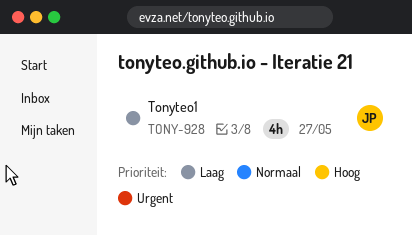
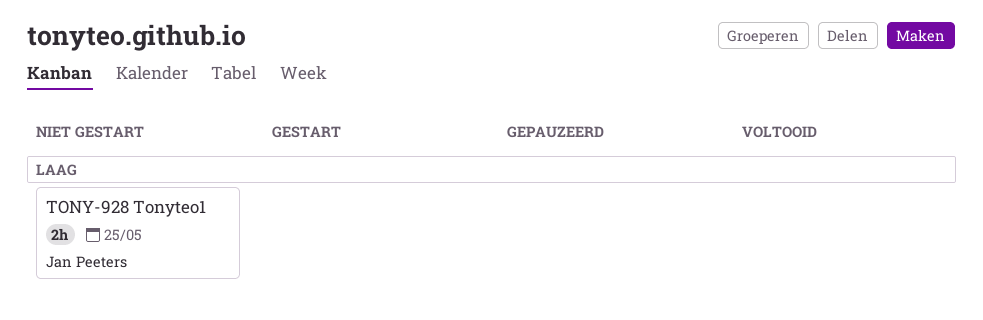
TONY-928, estimate: 4h -> 2h
TONY-928, due: May 27 -> May 25

